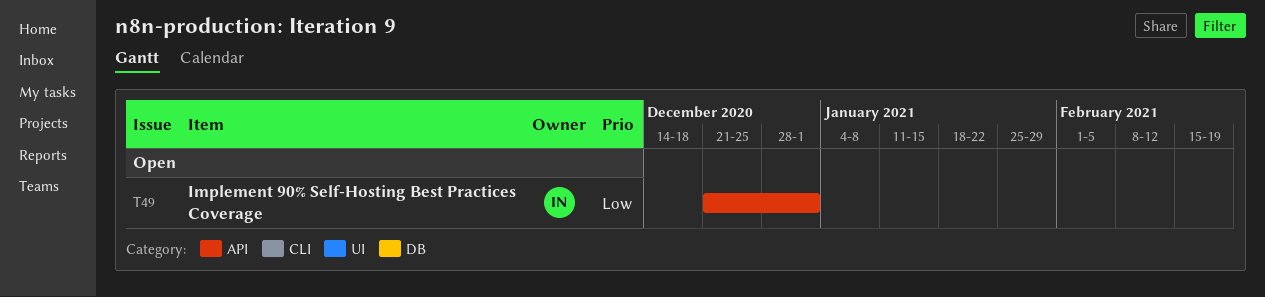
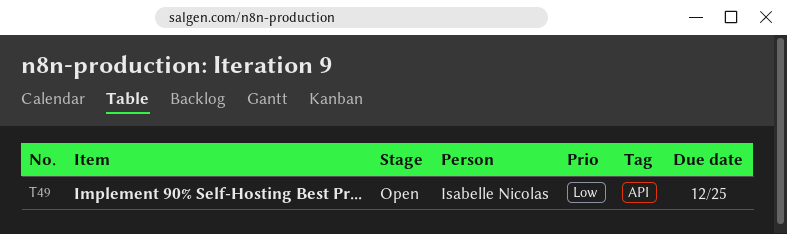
T49, due: Jan 1 -> Dec 25

